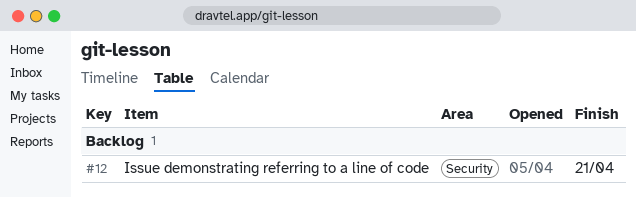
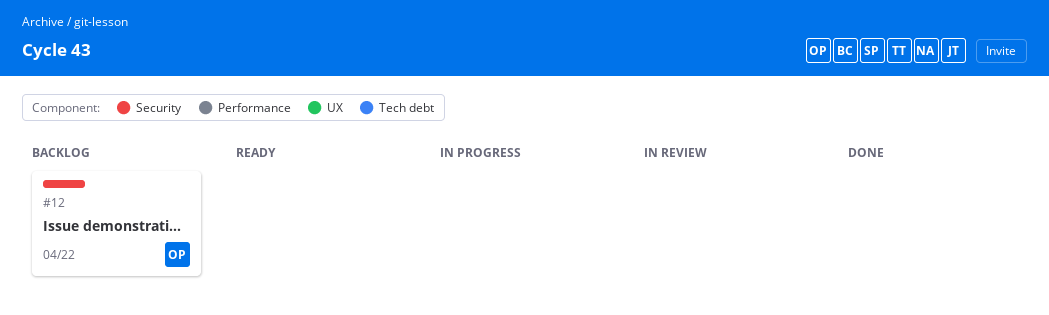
#12, due: Apr 21 -> Apr 22

